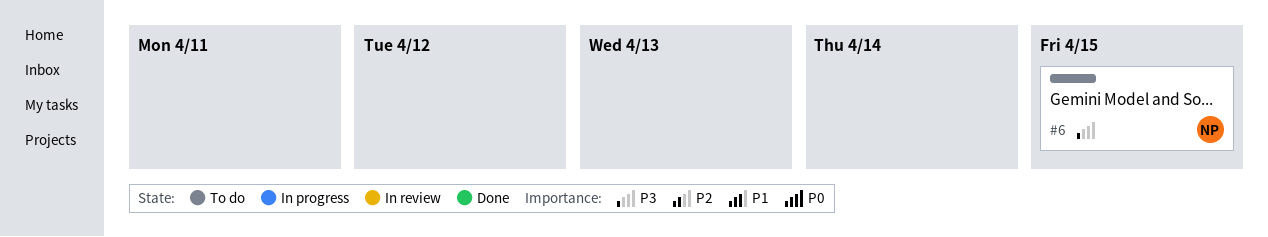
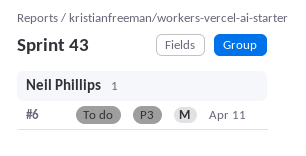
#6, due: Apr 15 -> Apr 11

